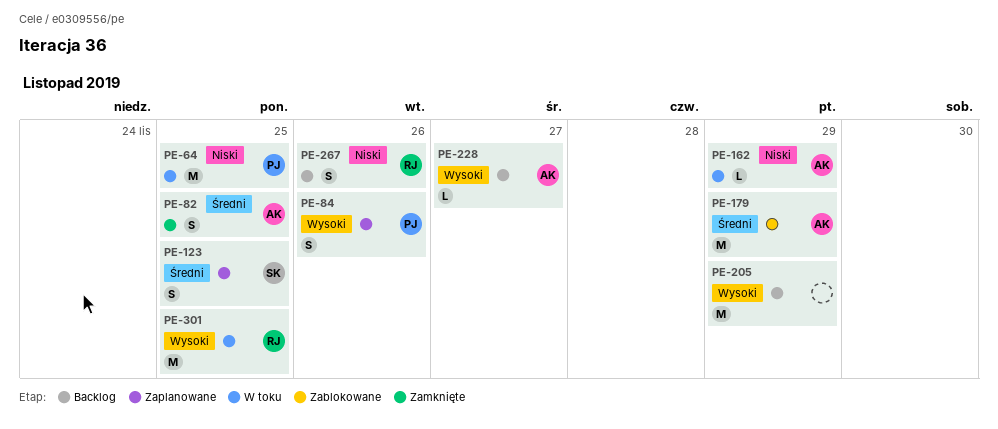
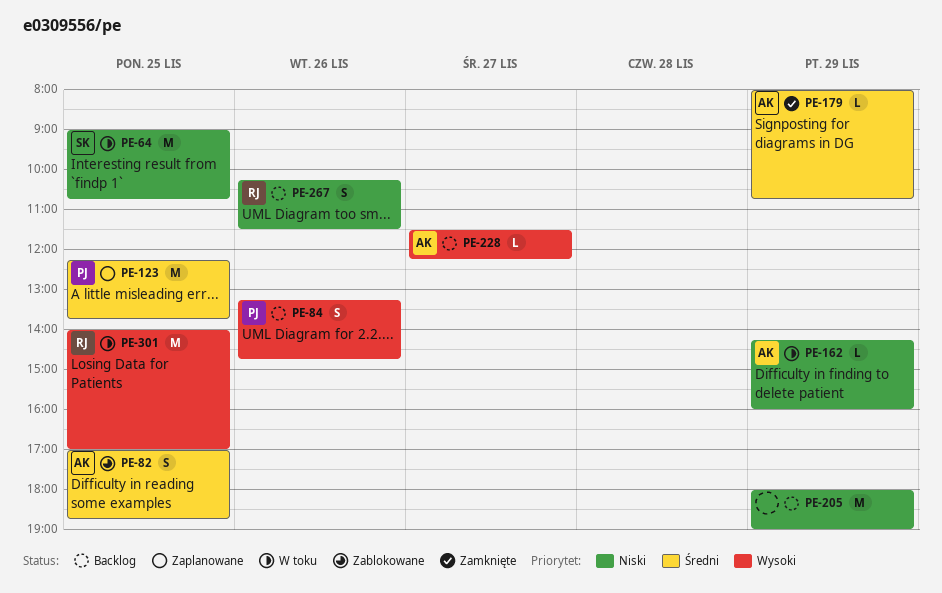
PE-64, owner: PJ -> SK
PE-82, status: Zamknięte -> Zablokowane
PE-84, status: Zaplanowane -> Backlog
PE-123, owner: SK -> PJ
PE-123, estimate: S -> M
PE-179, status: Zablokowane -> Zamknięte
PE-179, estimate: M -> L
PE-205, priority: Wysoki -> Niski

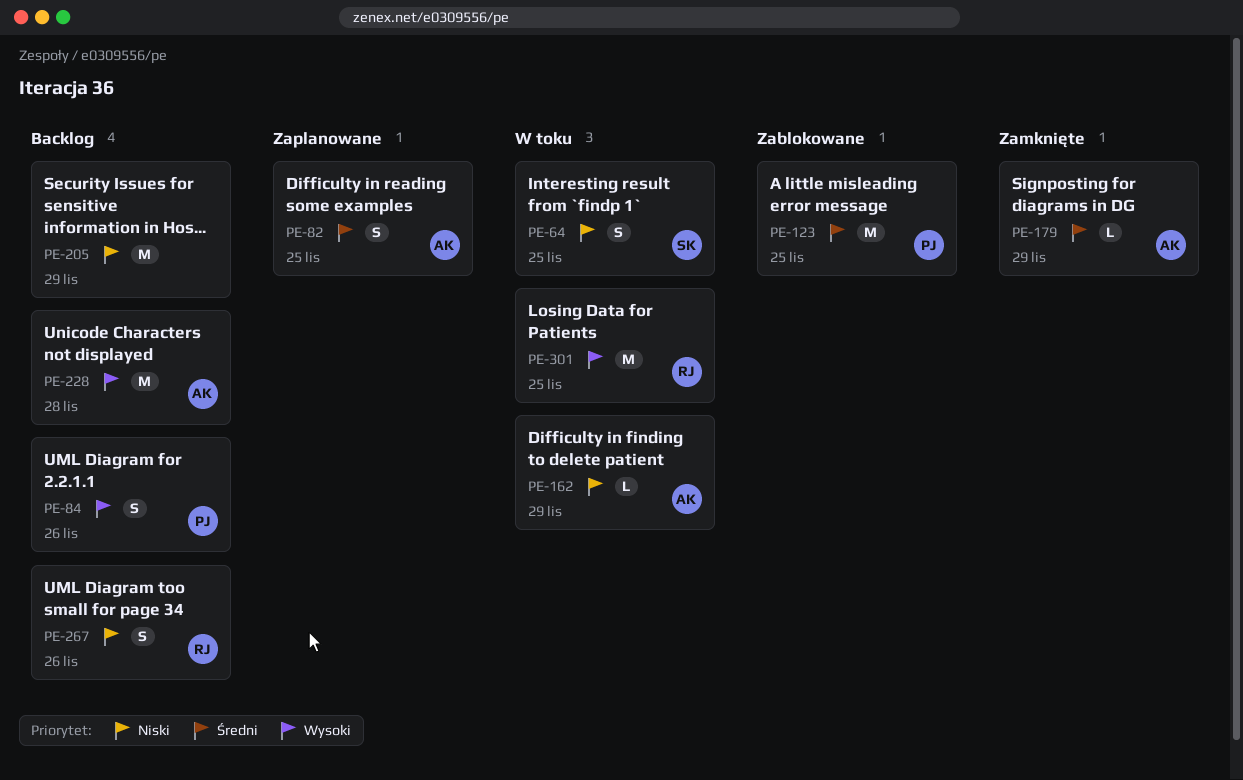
PE-64, estimate: M -> S
PE-82, status: Zablokowane -> Zaplanowane
PE-123, status: Zaplanowane -> Zablokowane
PE-228, estimate: L -> M
PE-228, day: Nov 27 -> Nov 28

